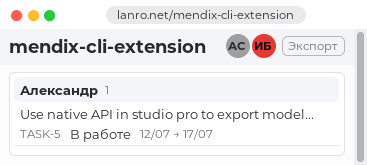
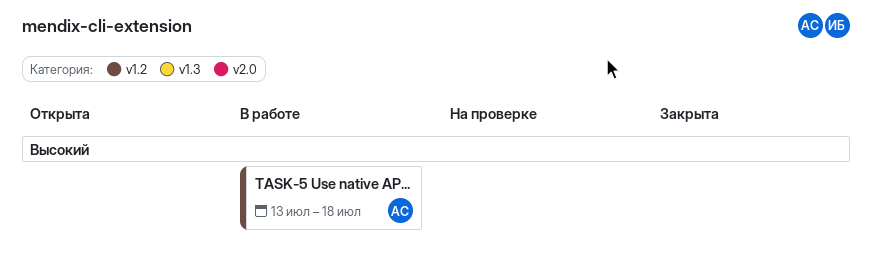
TASK-5, start: Jul 12 -> Jul 13
TASK-5, due: Jul 17 -> Jul 18

